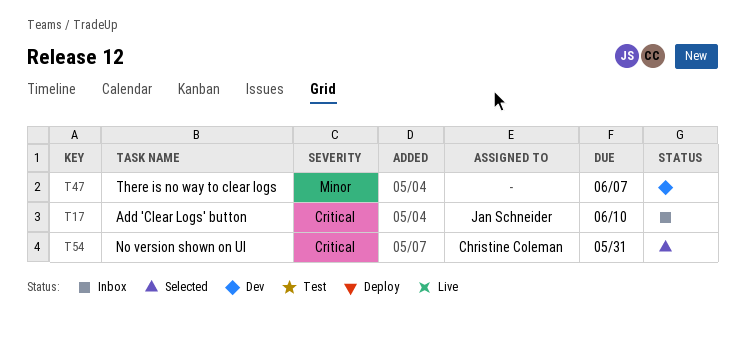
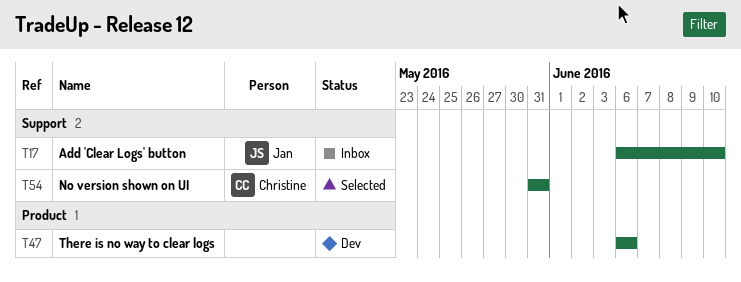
T47, due: Jun 7 -> Jun 6

